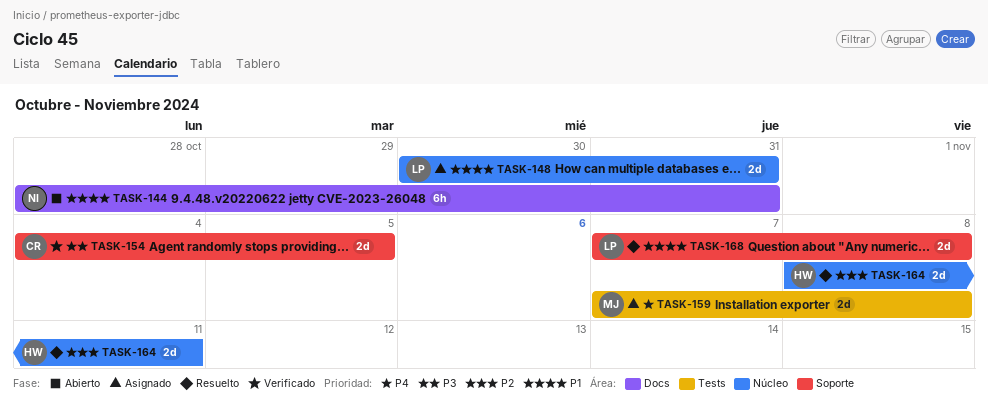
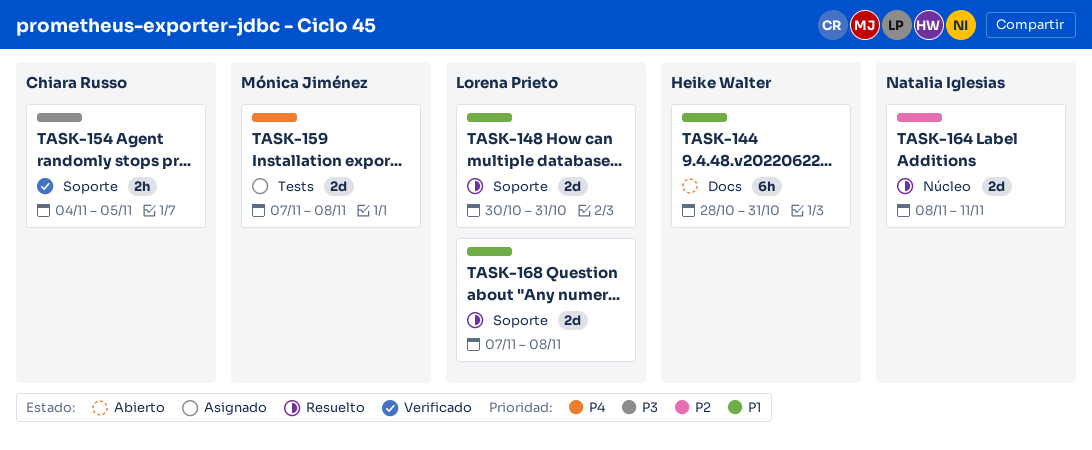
TASK-144, owner: Natalia Iglesias -> Heike Walter
TASK-148, status: Asignado -> Resuelto
TASK-148, label: Núcleo -> Soporte
TASK-154, estimate: 2d -> 2h
TASK-164, owner: Heike Walter -> Natalia Iglesias

